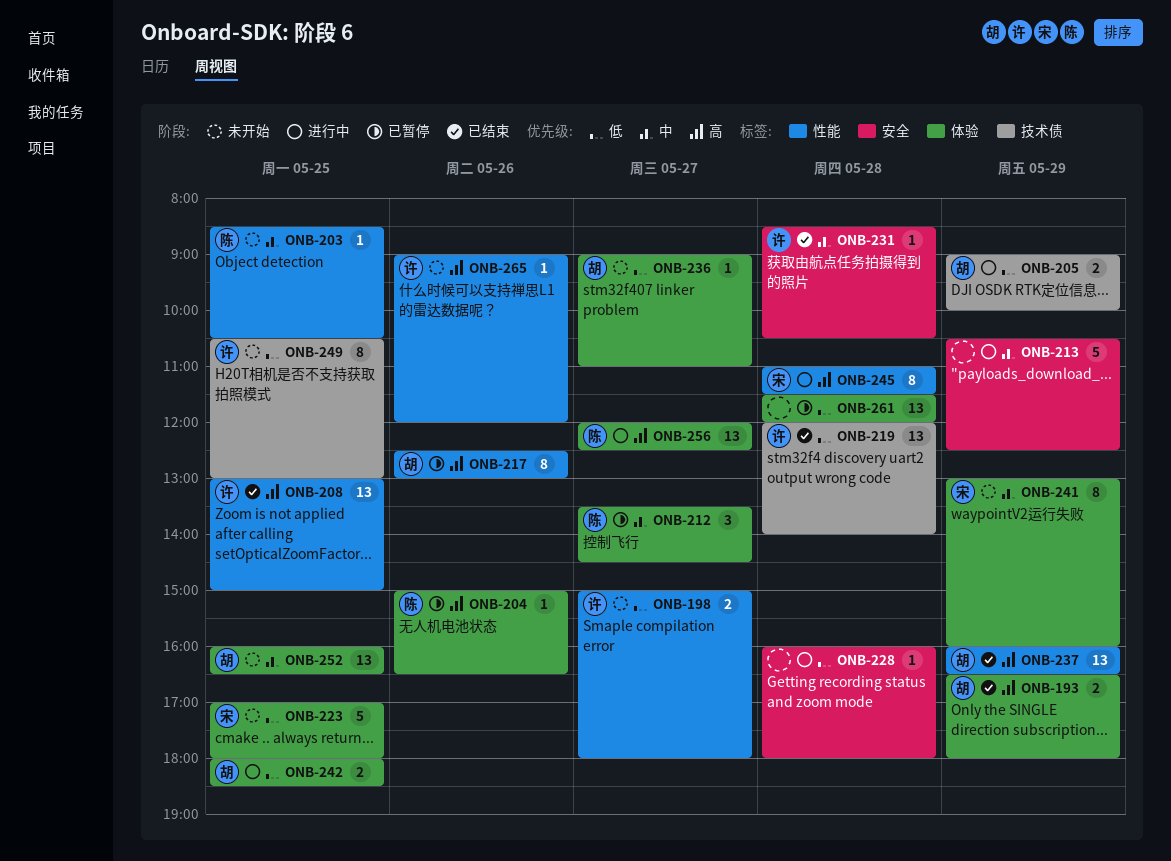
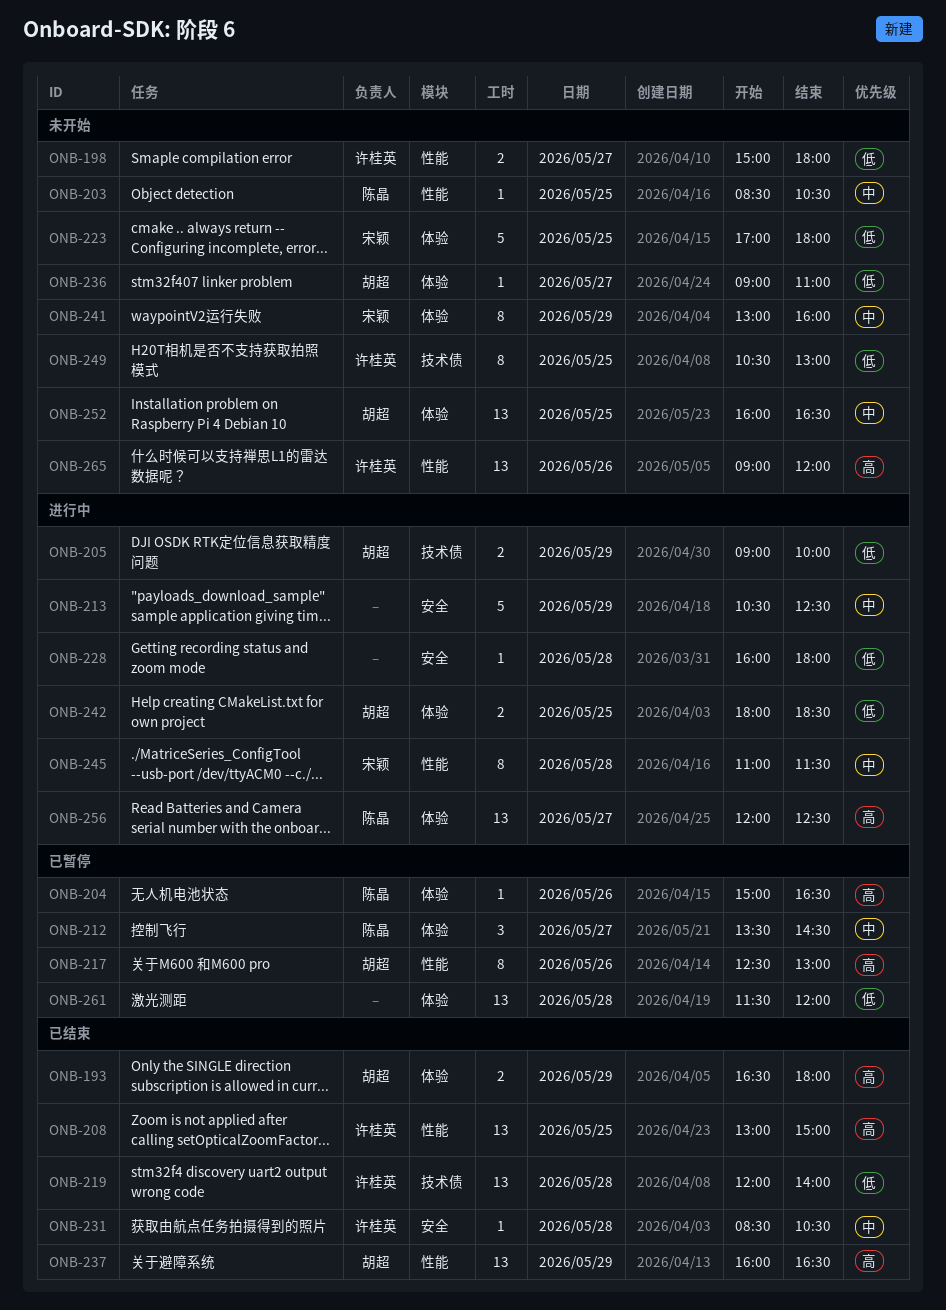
ONB-245, priority: 高 -> 中
ONB-265, estimate: 1 -> 13

